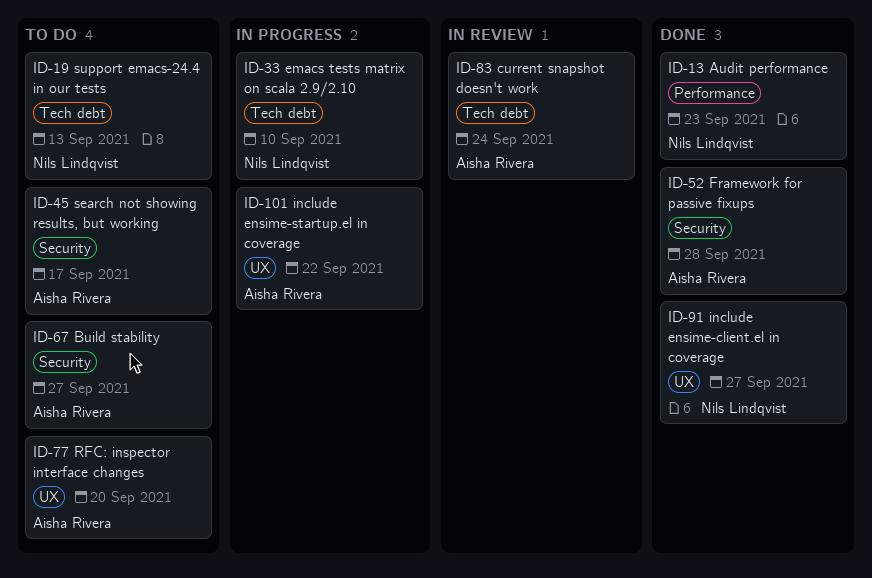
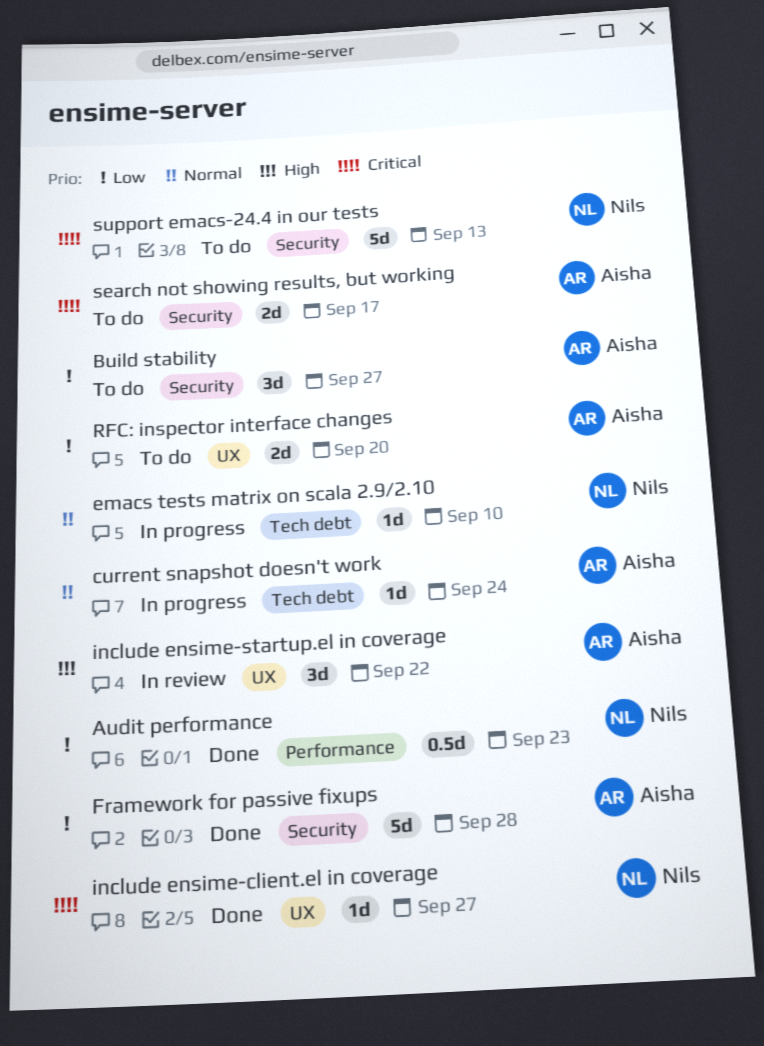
current snapshot doesn't work, status: In review -> In progress
include ensime-startup.el in coverage, status: In progress -> In review
support emacs-24.4 in our tests, label: Tech debt -> Security

